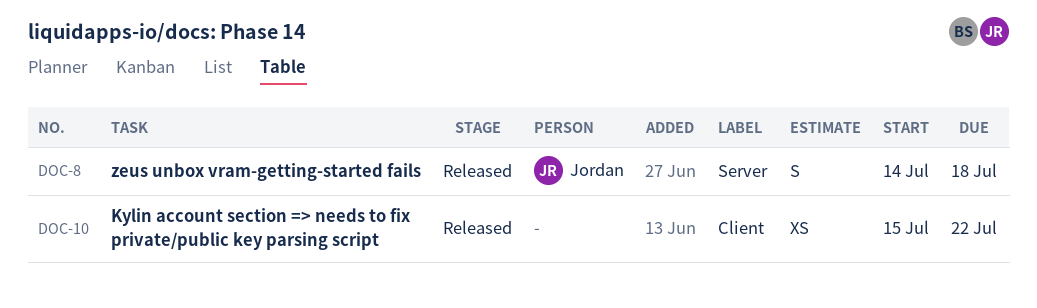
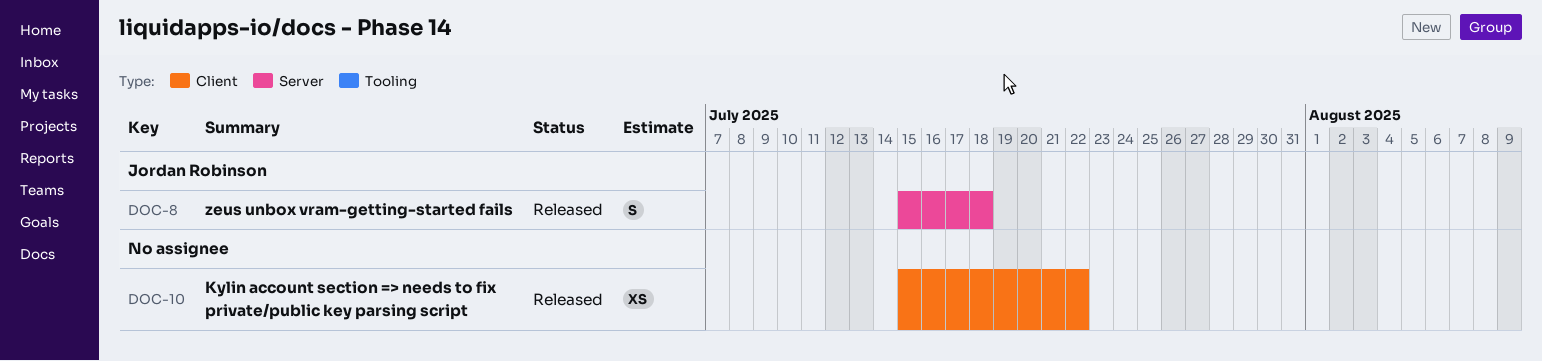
DOC-8, start: Jul 14 -> Jul 15

